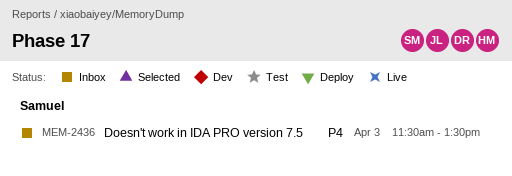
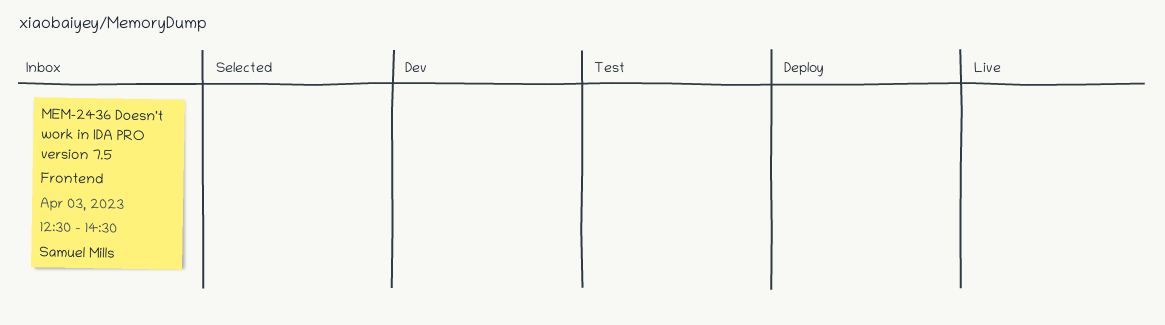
MEM-2436, begins: 11:30 -> 12:30
MEM-2436, ends: 13:30 -> 14:30

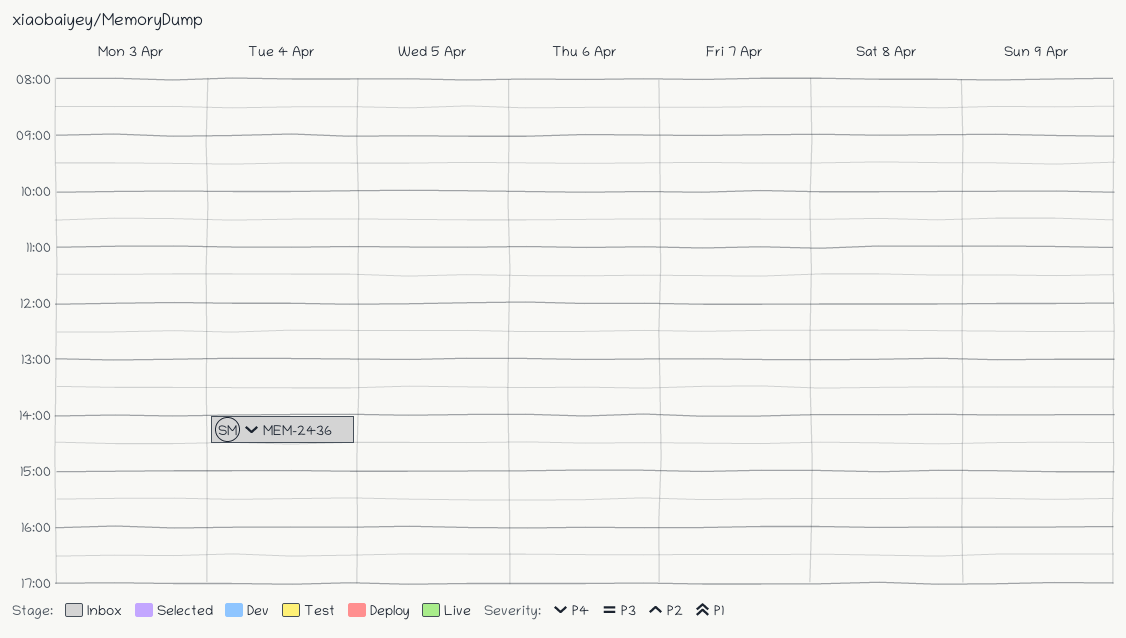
MEM-2436, day: Apr 3 -> Apr 4
MEM-2436, begins: 12:30 -> 14:00

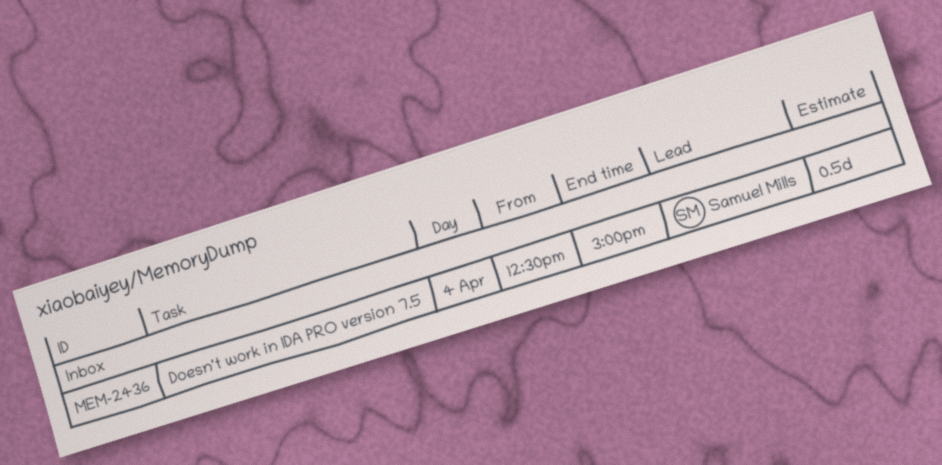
MEM-2436, begins: 14:00 -> 12:30
MEM-2436, ends: 14:30 -> 15:00

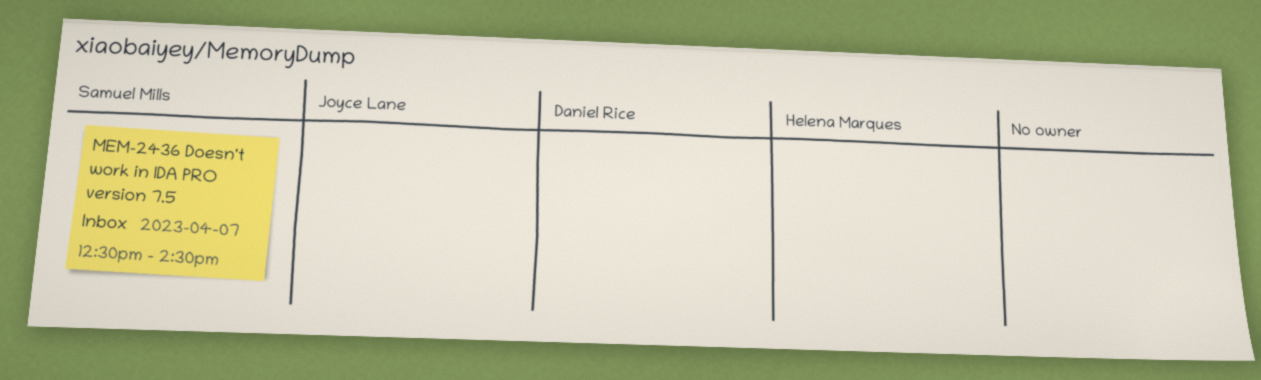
MEM-2436, day: Apr 4 -> Apr 7
MEM-2436, ends: 15:00 -> 14:30

